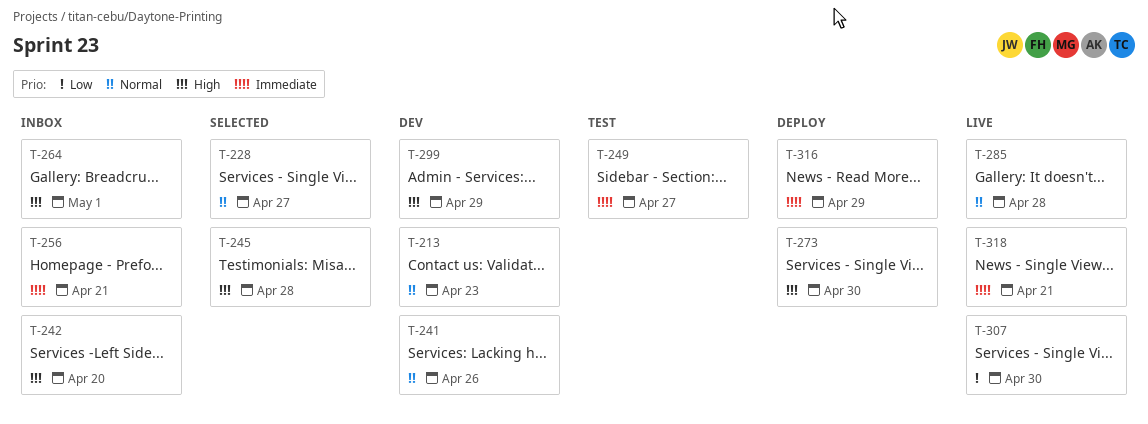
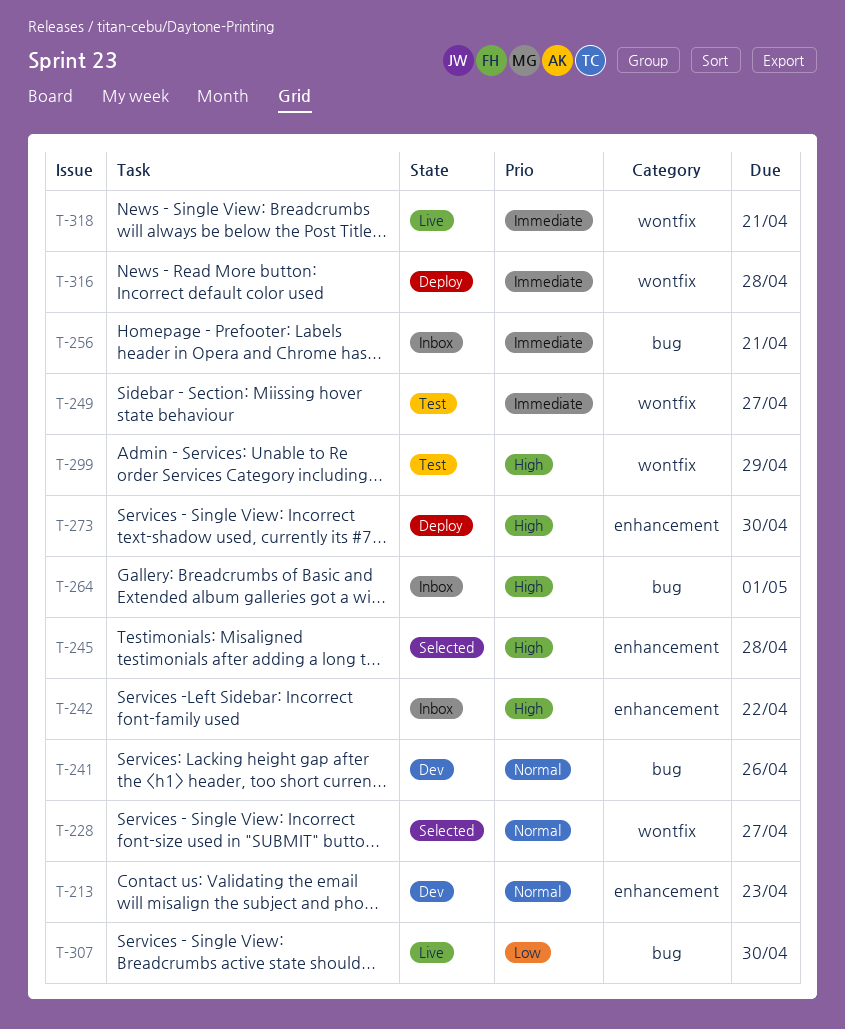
T-242, due: Apr 20 -> Apr 22
T-285: present -> none
T-299, status: Dev -> Test
T-316, due: Apr 29 -> Apr 28

